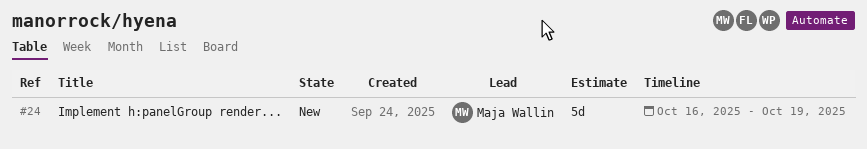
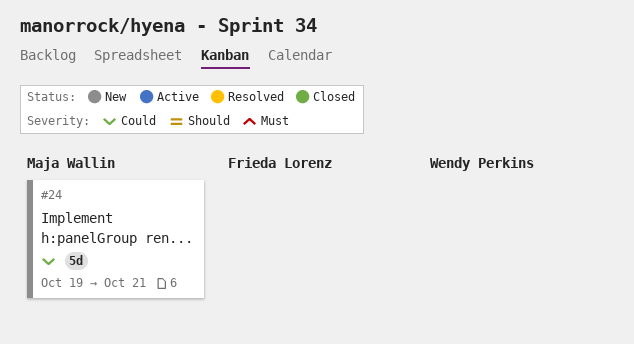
#24, start: Oct 16 -> Oct 19
#24, due: Oct 19 -> Oct 21

